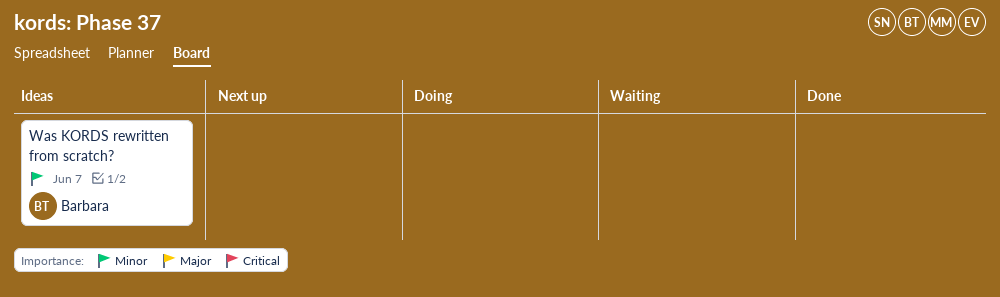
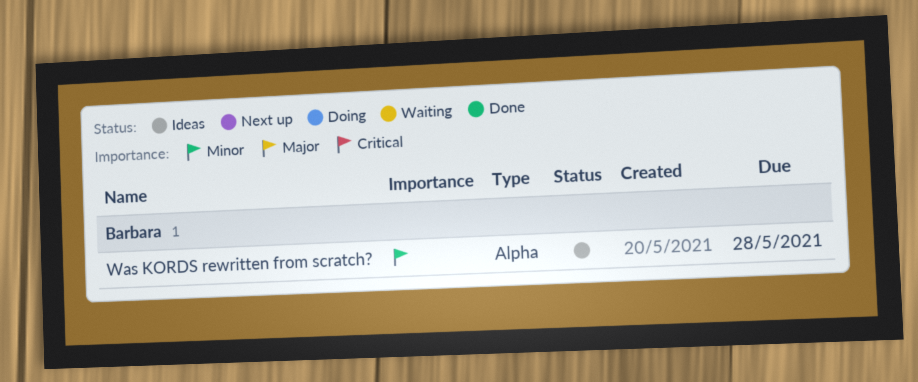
Was KORDS rewritten from scratch?, due: Jun 7 -> May 28

